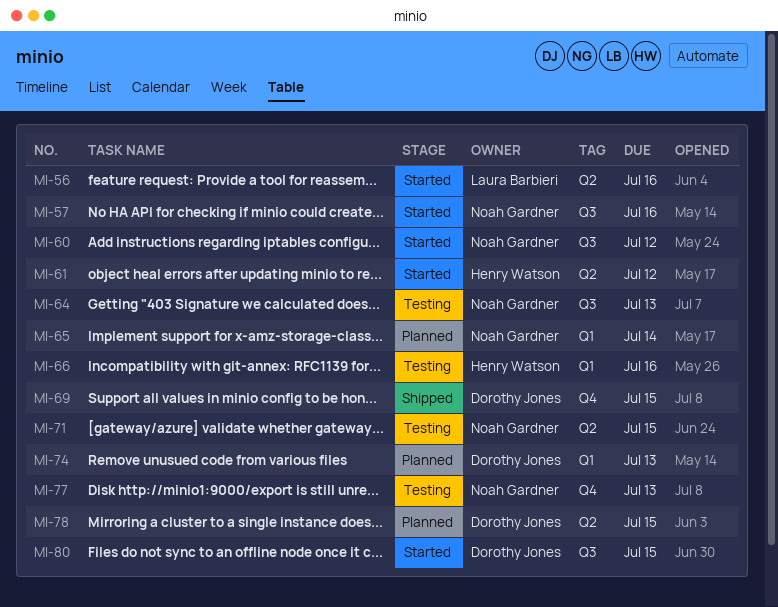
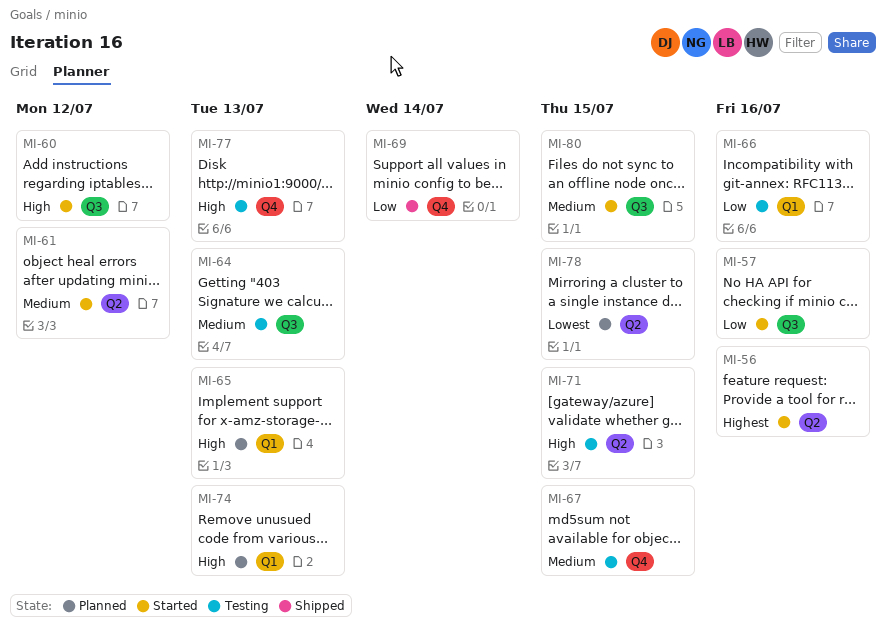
MI-65, due: Jul 14 -> Jul 13
MI-67: none -> present
MI-69, due: Jul 15 -> Jul 14

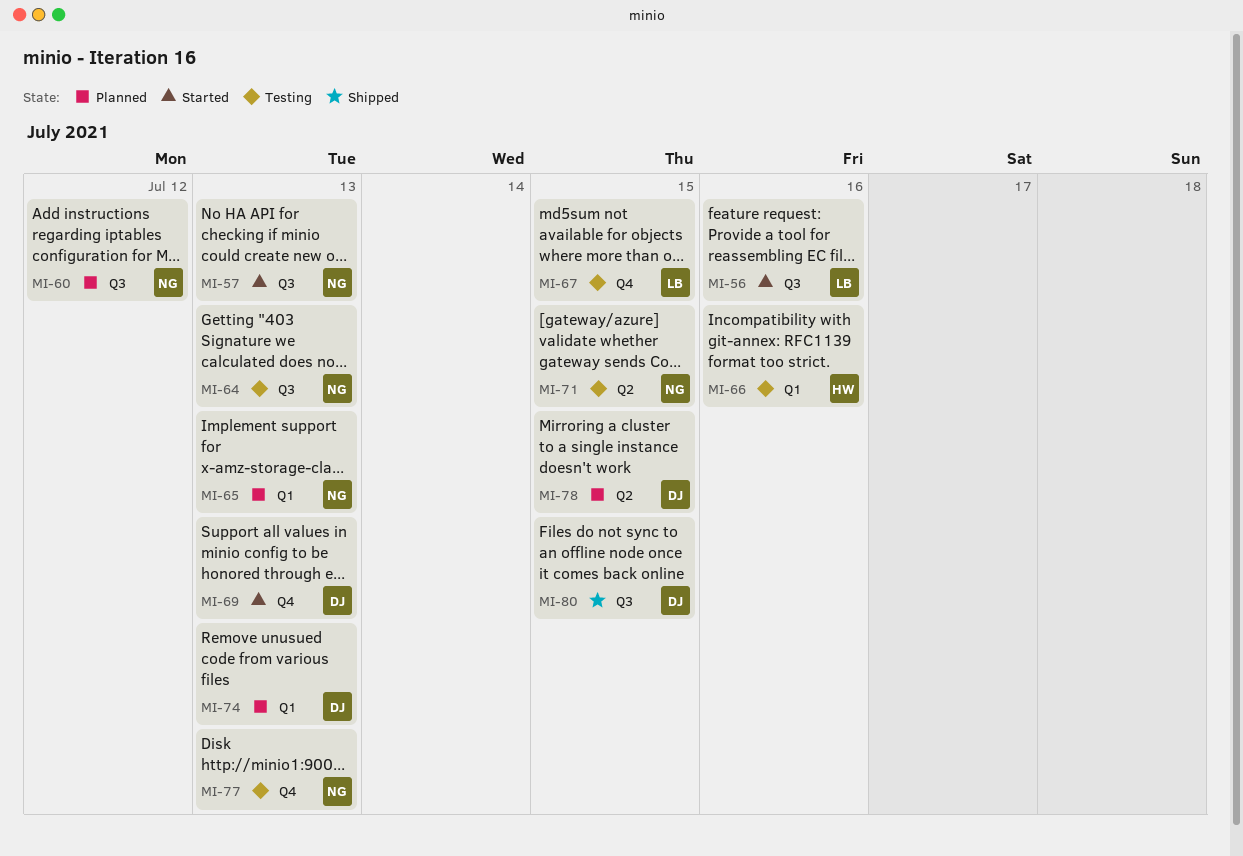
MI-56, label: Q2 -> Q3
MI-57, due: Jul 16 -> Jul 13
MI-60, status: Started -> Planned
MI-61: present -> none
MI-69, status: Shipped -> Started
MI-69, due: Jul 14 -> Jul 13
MI-80, status: Started -> Shipped

